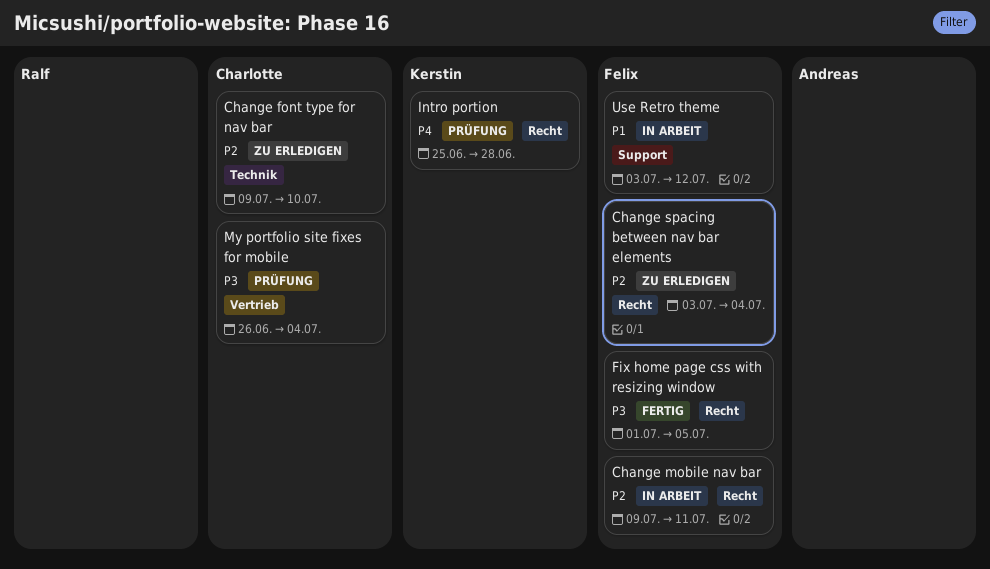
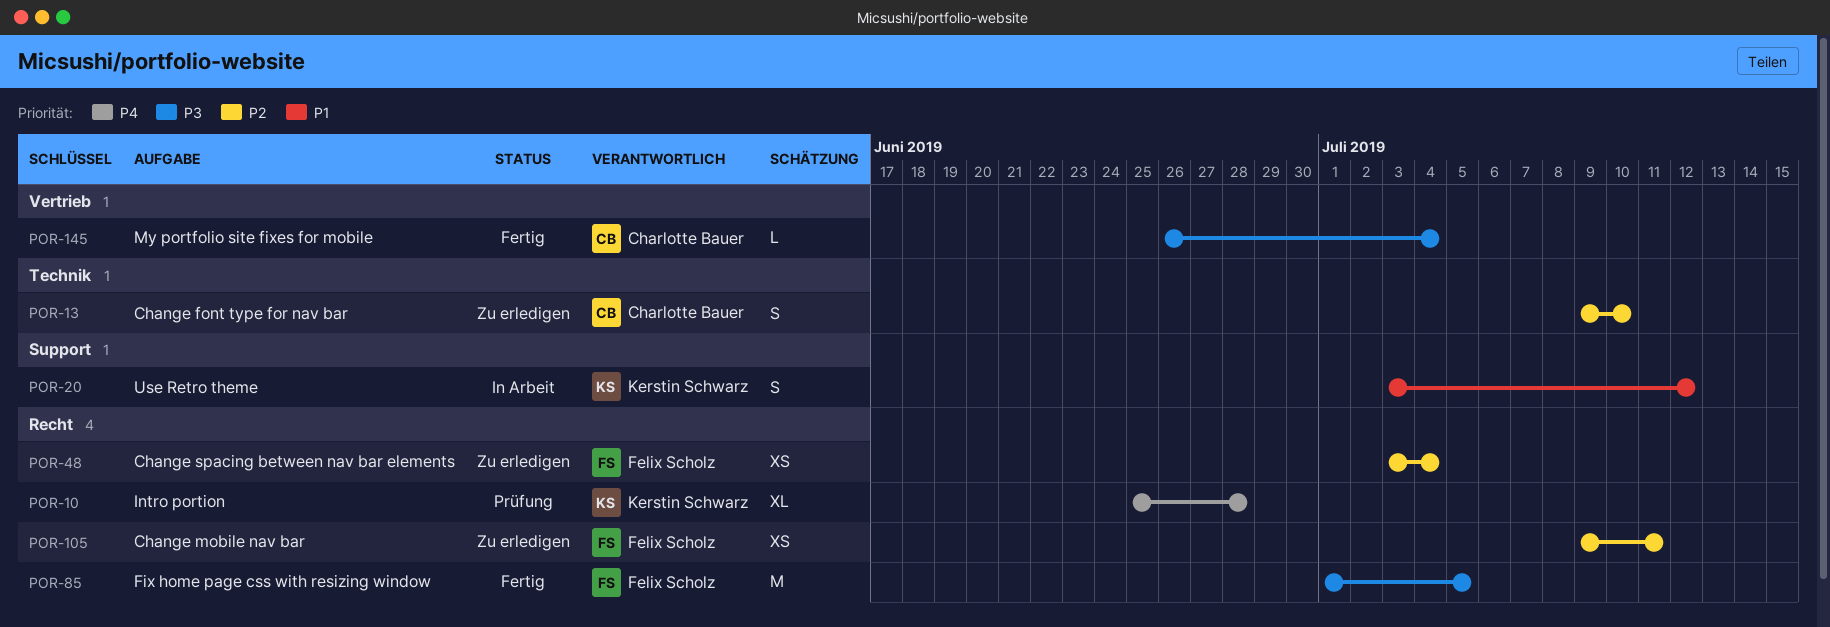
Change mobile nav bar, status: In Arbeit -> Zu erledigen
My portfolio site fixes for mobile, status: Prüfung -> Fertig
Use Retro theme, owner: Felix Scholz -> Kerstin Schwarz

